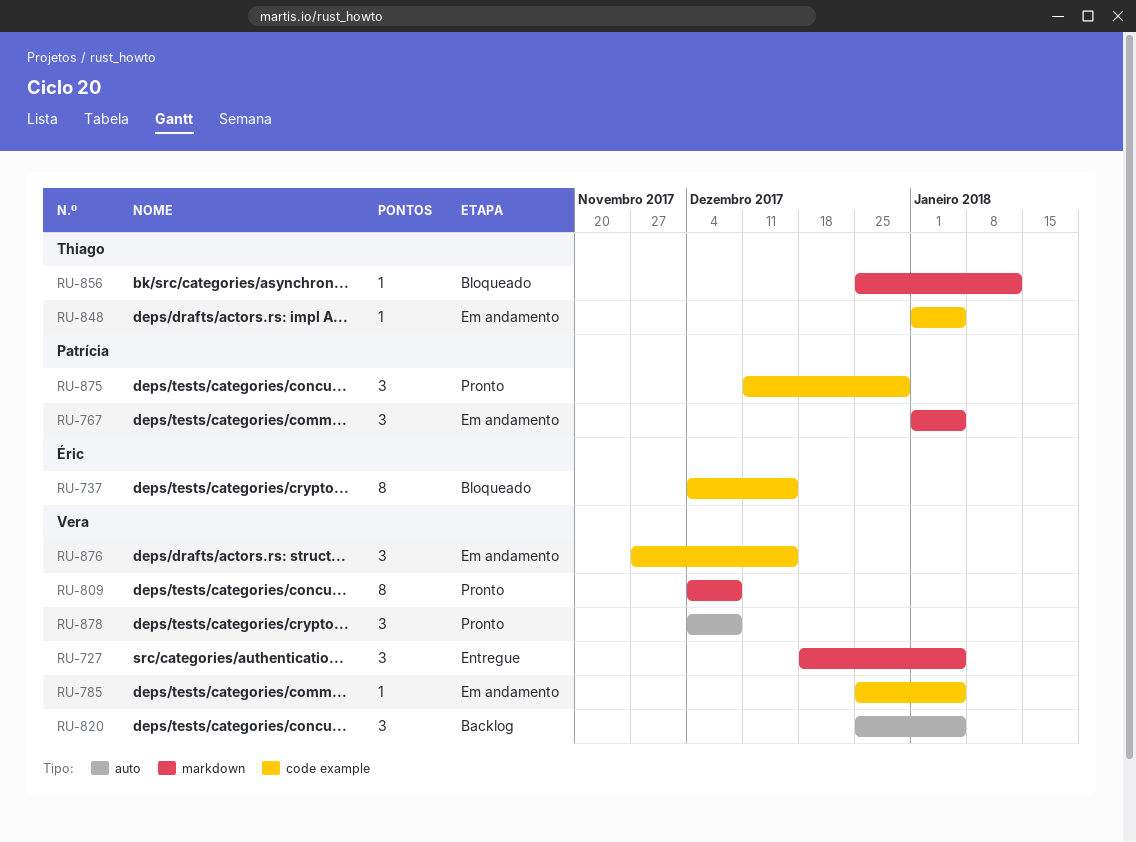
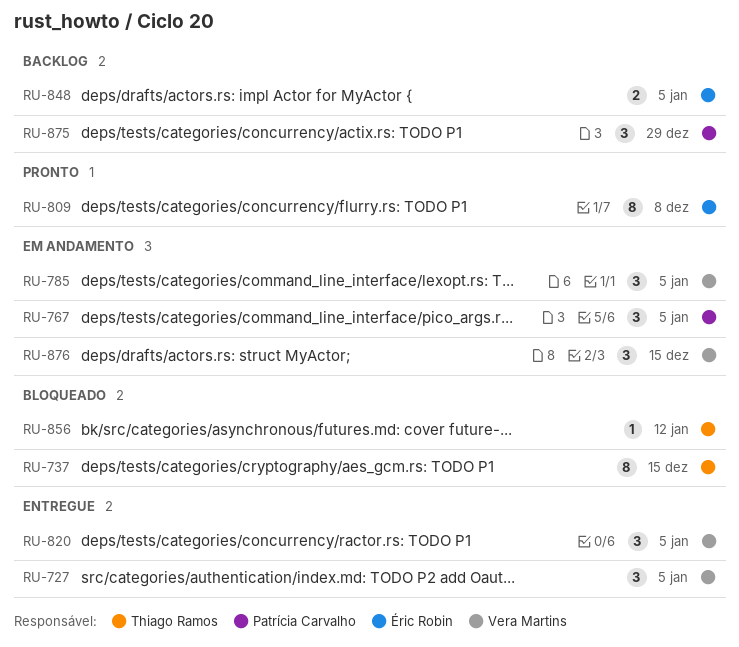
RU-737, owner: Éric Robin -> Thiago Ramos
RU-785, estimate: 1 -> 3
RU-809, owner: Vera Martins -> Éric Robin
RU-820, status: Backlog -> Entregue
RU-848, status: Em andamento -> Backlog
RU-848, owner: Thiago Ramos -> Éric Robin
RU-848, estimate: 1 -> 2
RU-875, status: Pronto -> Backlog
RU-878: present -> none

